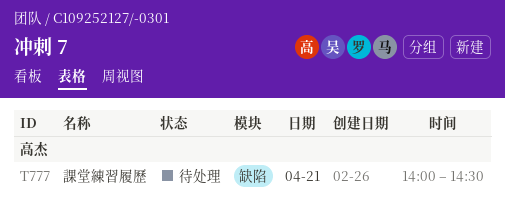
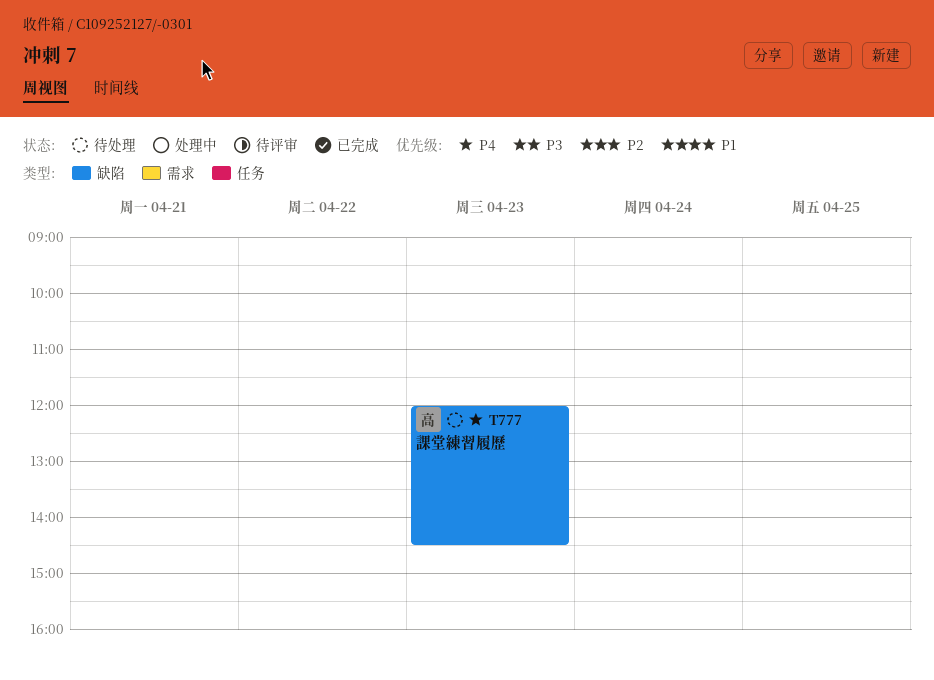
T777, day: Apr 21 -> Apr 23
T777, begins: 14:00 -> 12:00

